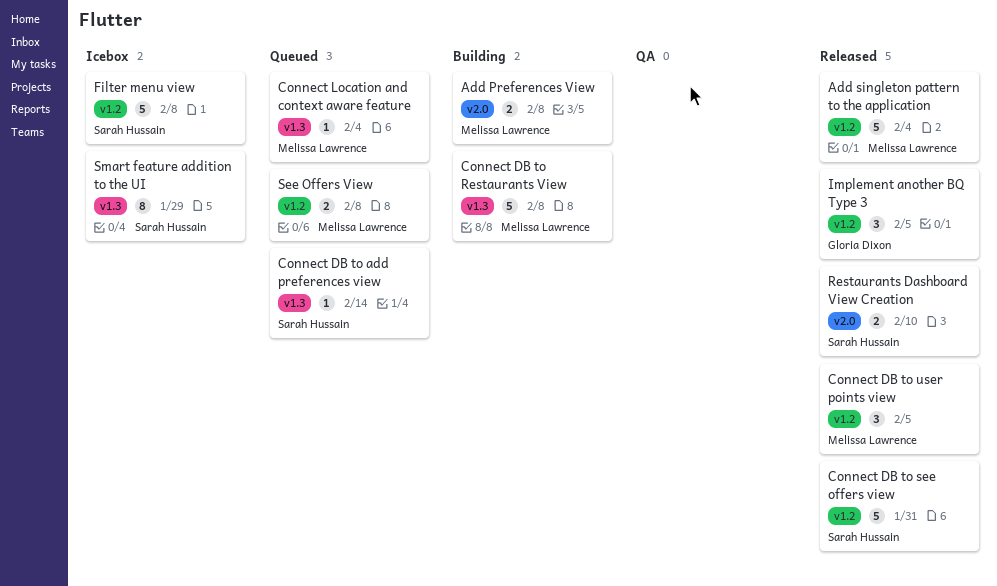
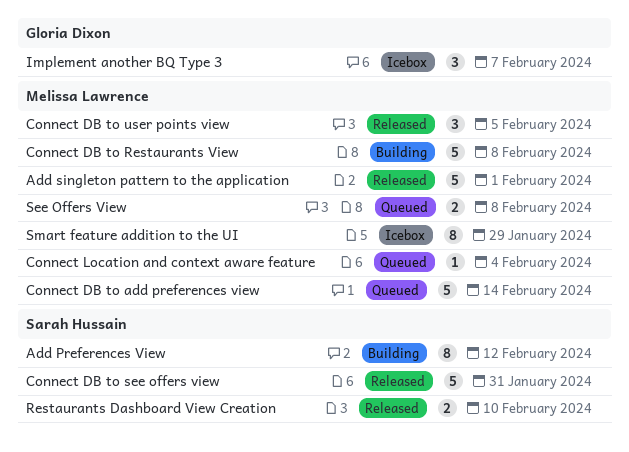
Add Preferences View, owner: Melissa Lawrence -> Sarah Hussain
Add Preferences View, estimate: 2 -> 8
Add Preferences View, due: Feb 8 -> Feb 12
Add singleton pattern to the application, due: Feb 4 -> Feb 1
Connect DB to add preferences view, owner: Sarah Hussain -> Melissa Lawrence
Connect DB to add preferences view, estimate: 1 -> 5
Filter menu view: present -> none
Implement another BQ Type 3, status: Released -> Icebox
Implement another BQ Type 3, due: Feb 5 -> Feb 7
Smart feature addition to the UI, owner: Sarah Hussain -> Melissa Lawrence

